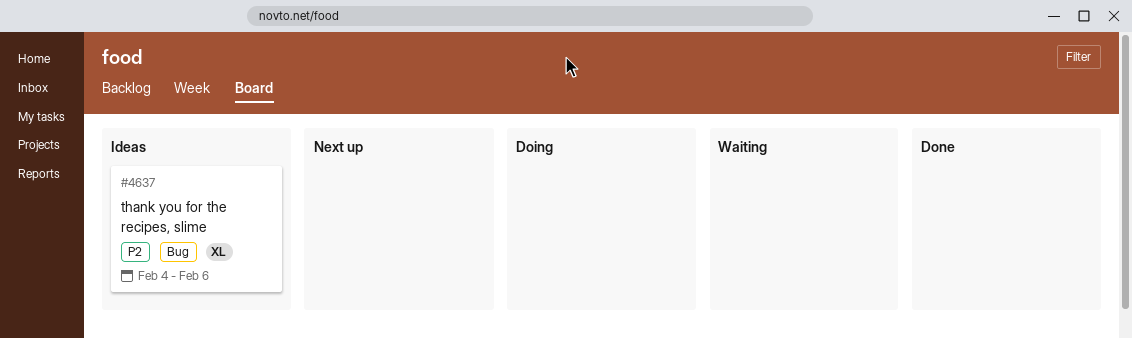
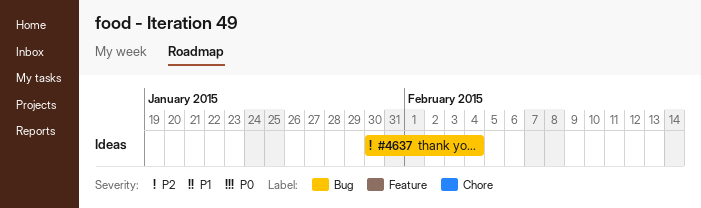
#4637, start: Feb 4 -> Jan 30
#4637, due: Feb 6 -> Feb 4

